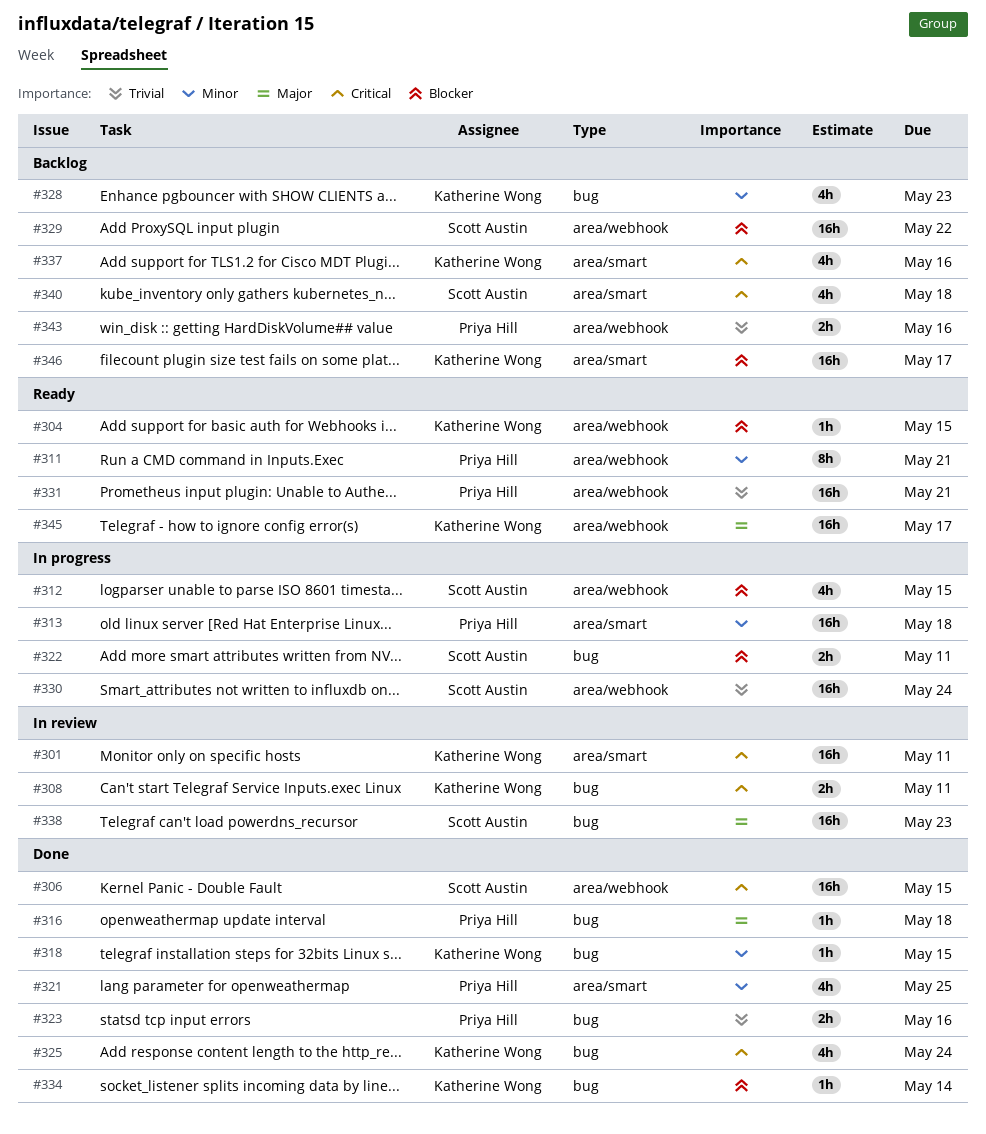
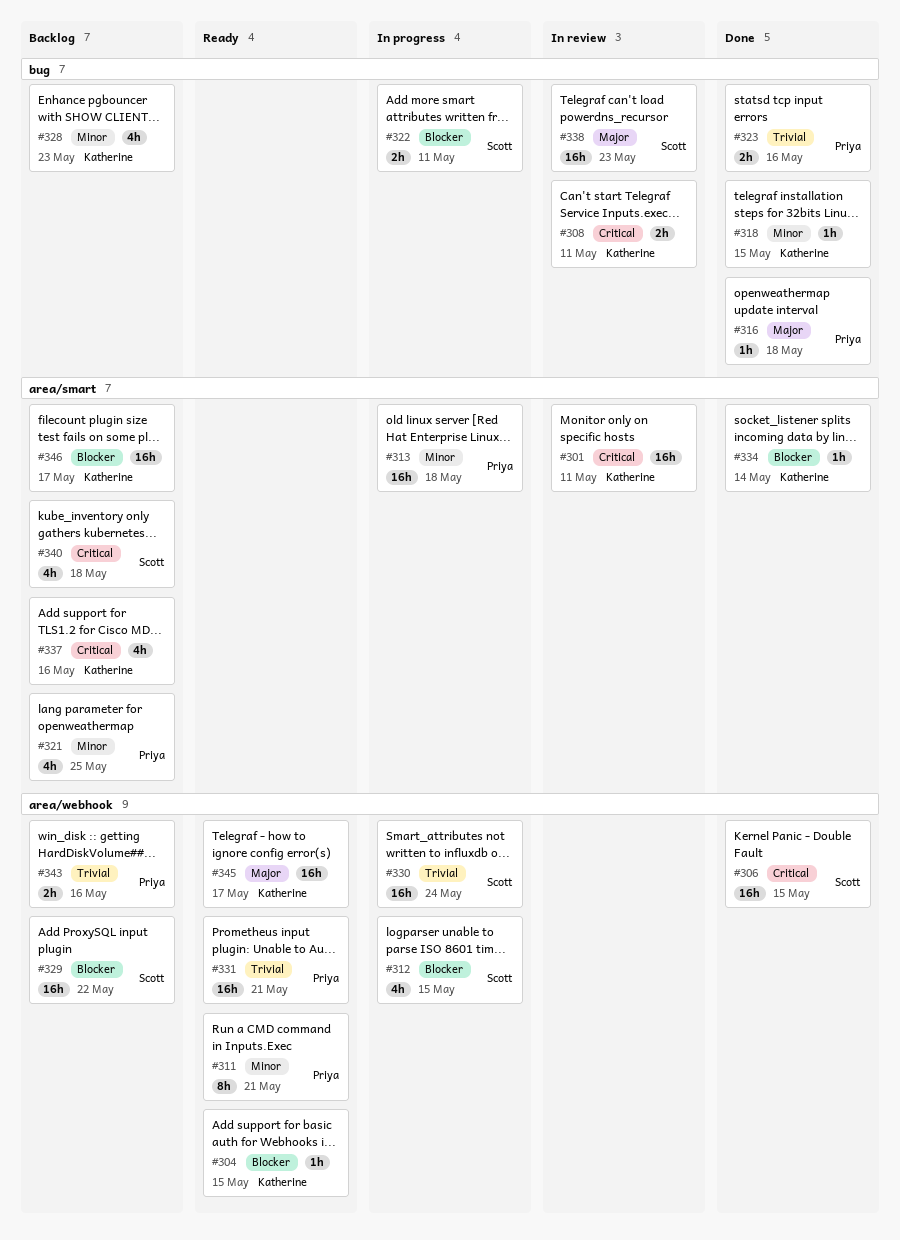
#321, status: Done -> Backlog
#325: present -> none
#334, label: bug -> area/smart

